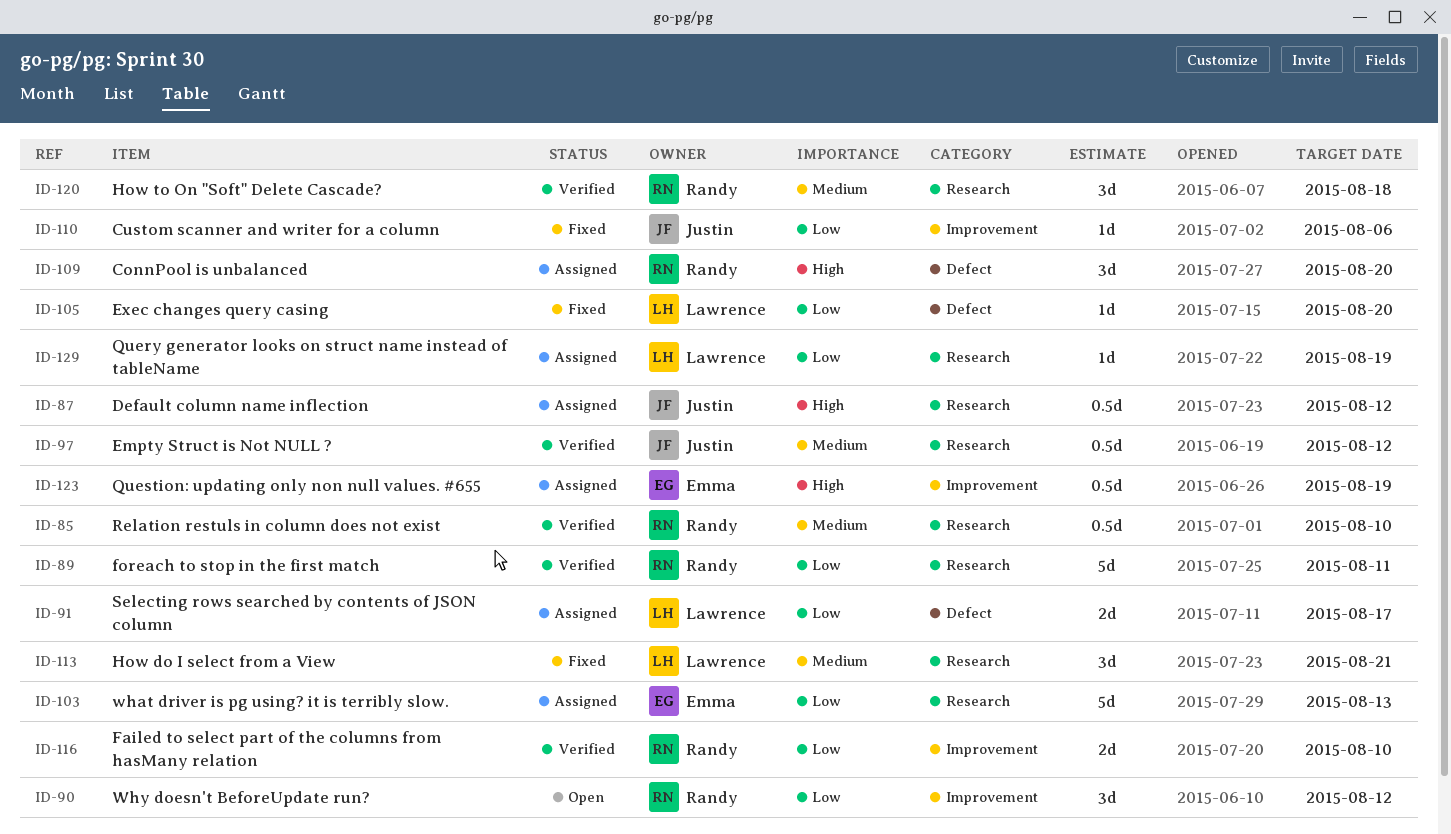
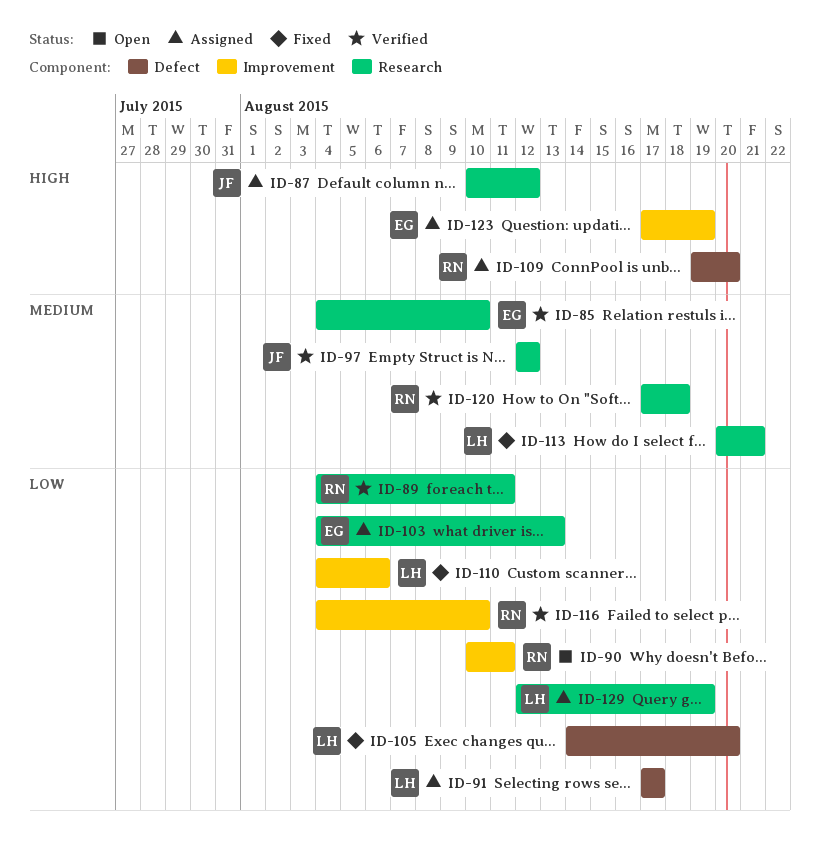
ID-85, owner: Randy -> Emma
ID-90, due: Aug 12 -> Aug 11
ID-110, owner: Justin -> Lawrence

